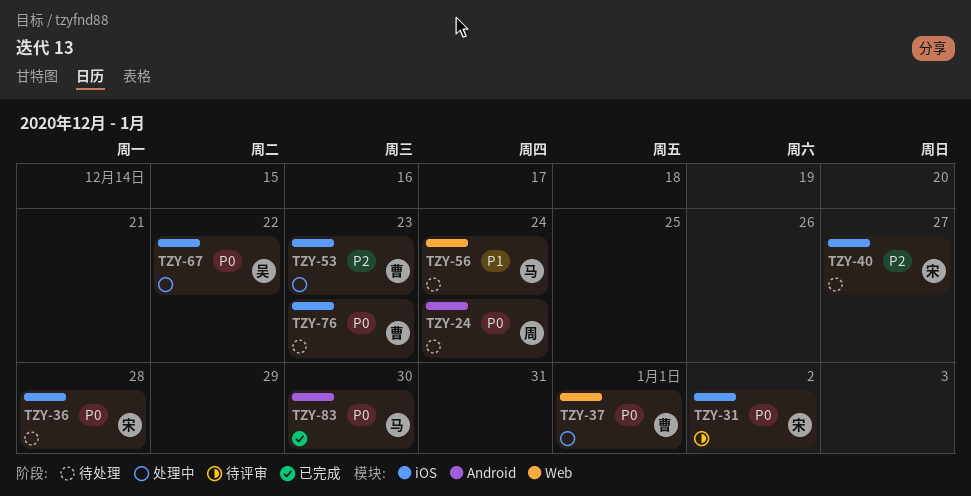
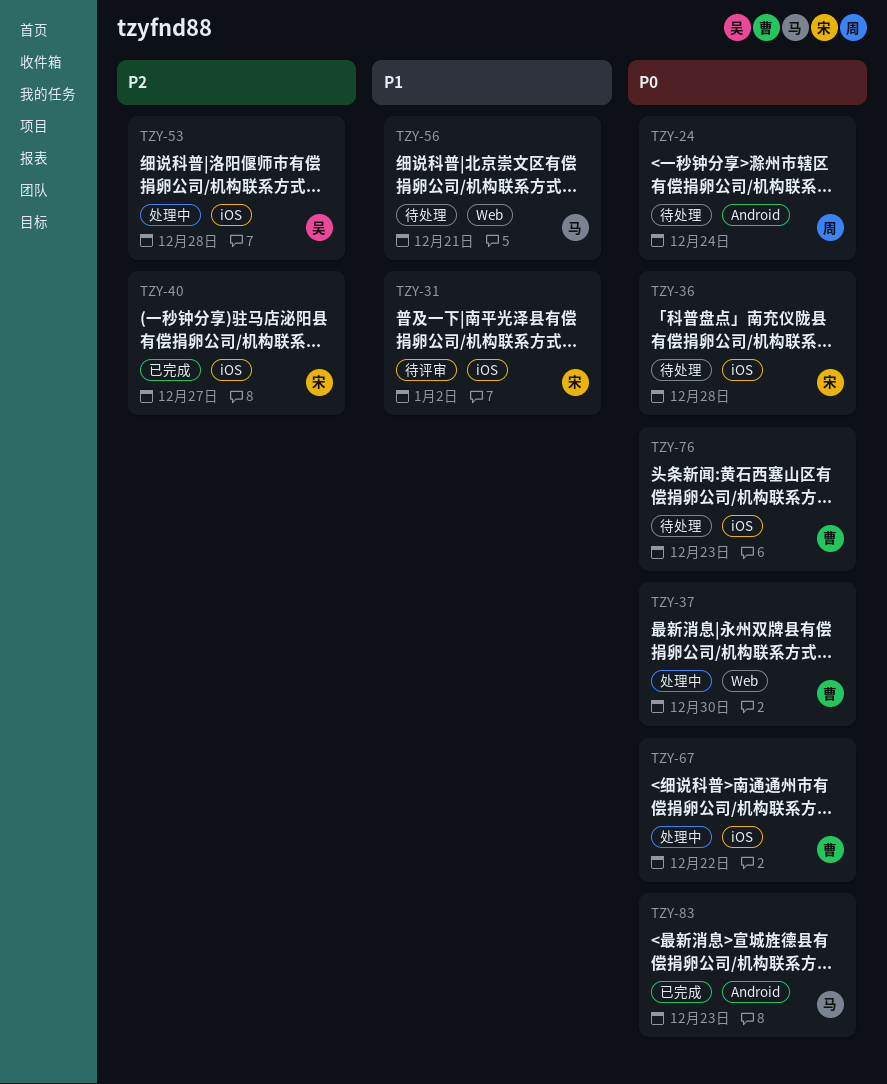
TZY-31, priority: P0 -> P1
TZY-37, due: Jan 1 -> Dec 30
TZY-40, status: 待处理 -> 已完成
TZY-53, owner: 曹 -> 吴
TZY-53, due: Dec 23 -> Dec 28
TZY-56, due: Dec 24 -> Dec 21
TZY-67, owner: 吴 -> 曹
TZY-83, due: Dec 30 -> Dec 23

